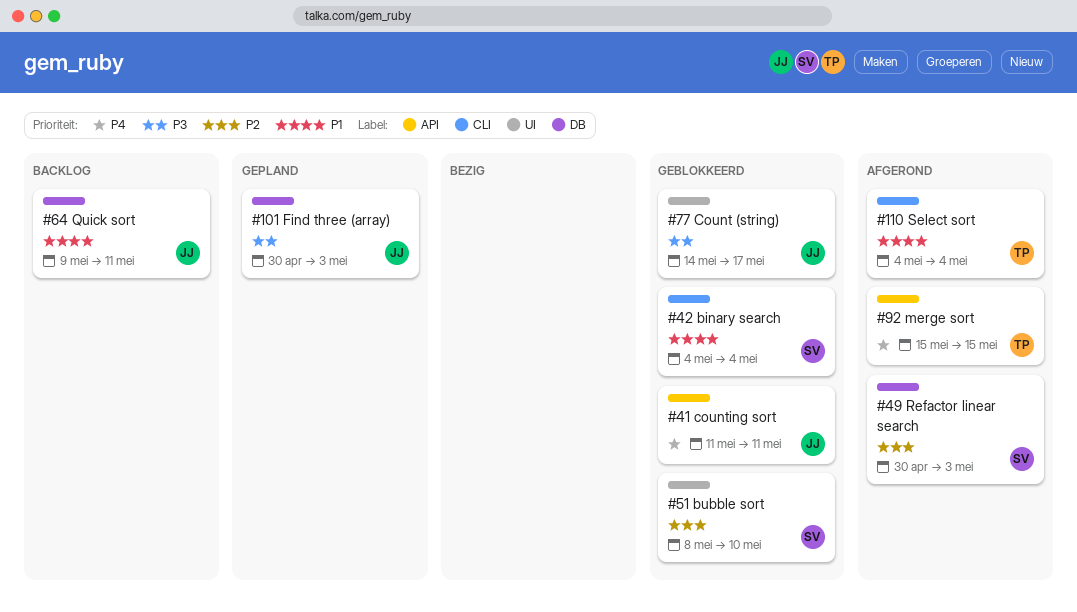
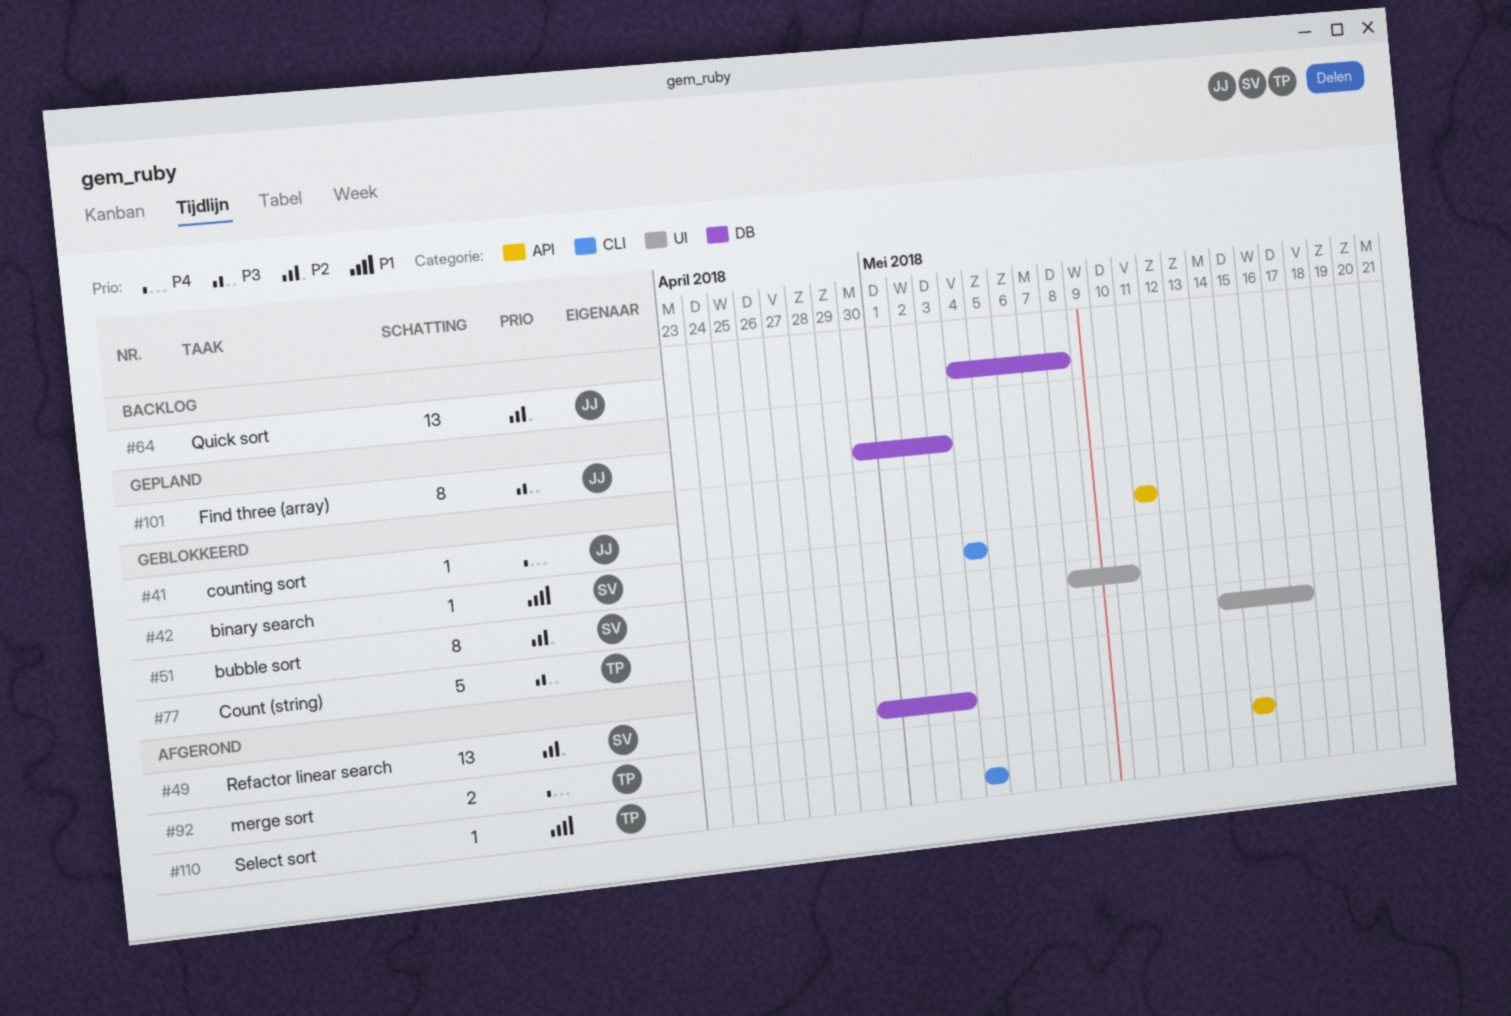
#64, priority: P1 -> P2
#64, start: May 9 -> May 4
#64, due: May 11 -> May 8
#77, owner: JJ -> TP

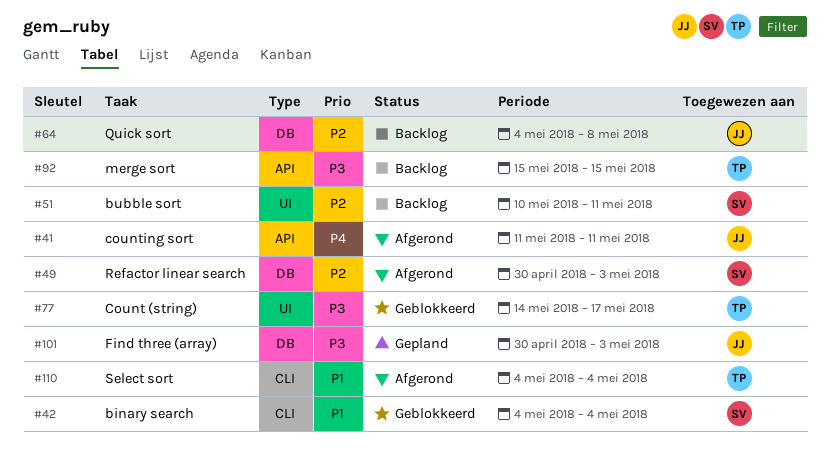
#41, status: Geblokkeerd -> Afgerond
#51, status: Geblokkeerd -> Backlog
#51, start: May 8 -> May 10
#51, due: May 10 -> May 11
#92, status: Afgerond -> Backlog
#92, priority: P4 -> P3

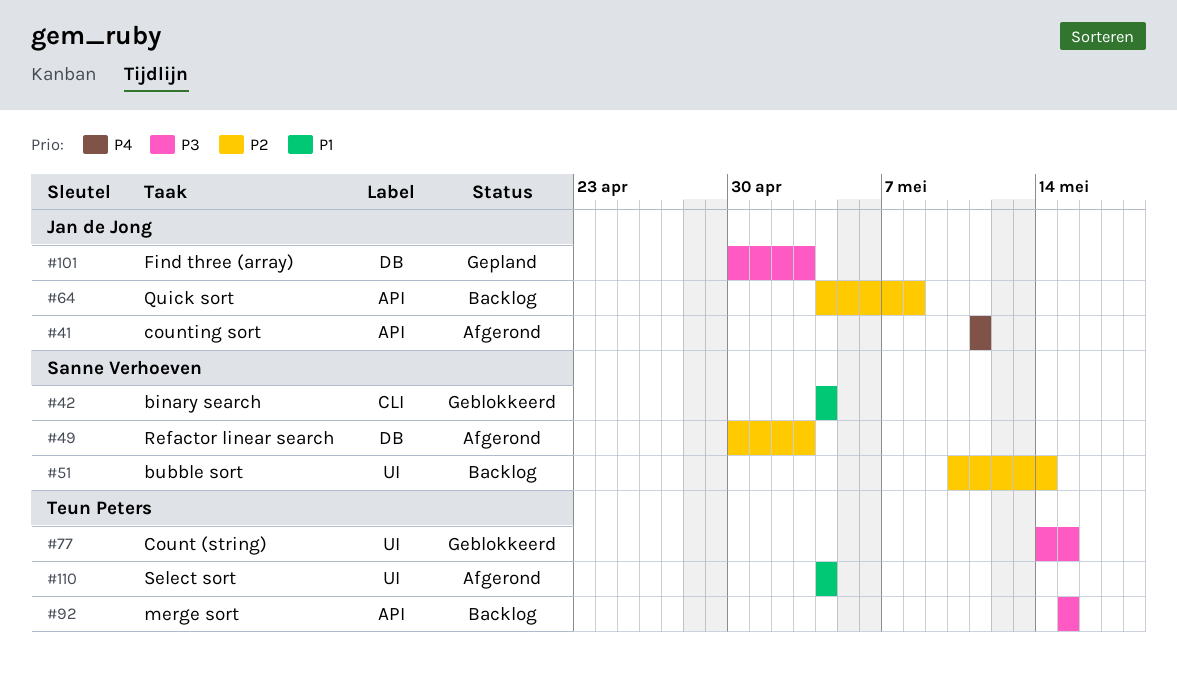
#51, due: May 11 -> May 14
#64, label: DB -> API
#77, due: May 17 -> May 15
#110, label: CLI -> UI

